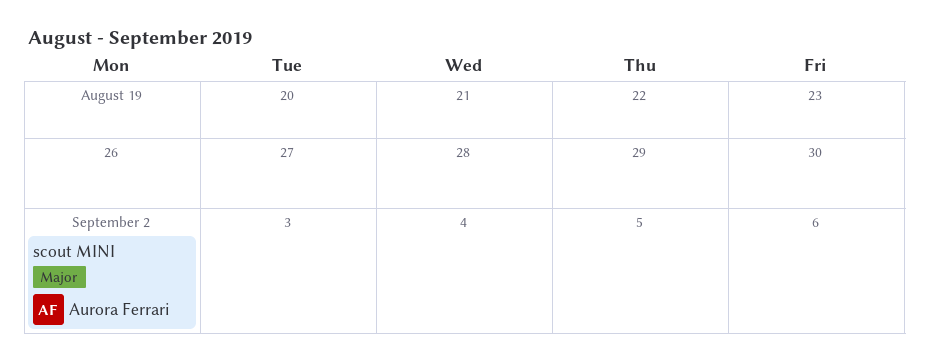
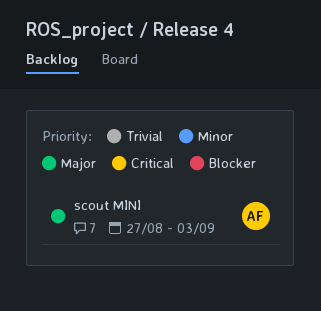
scout MINI, due: Sep 2 -> Sep 3

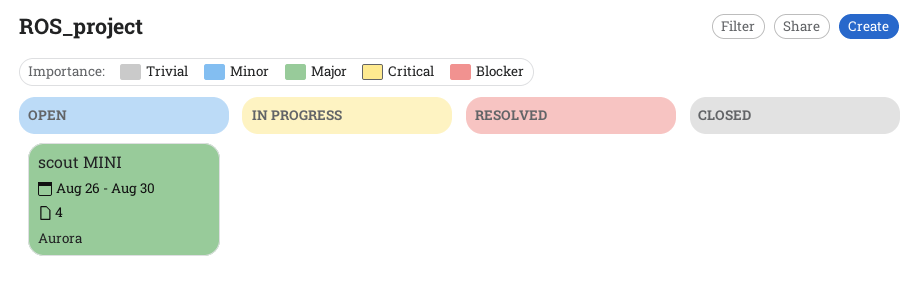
scout MINI, start: Aug 27 -> Aug 26
scout MINI, due: Sep 3 -> Aug 30

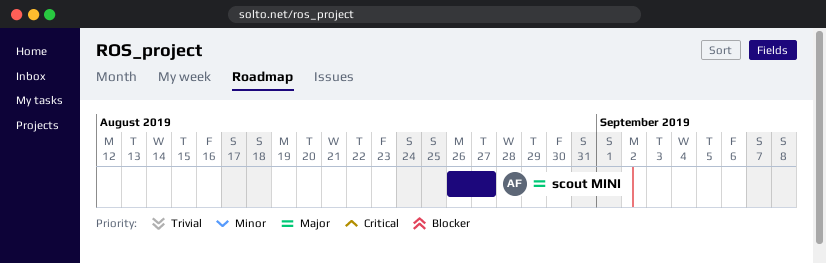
scout MINI, due: Aug 30 -> Aug 27

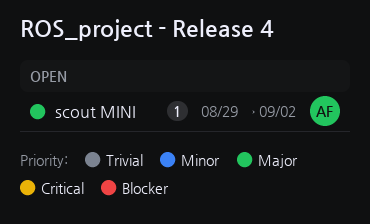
scout MINI, start: Aug 26 -> Aug 29
scout MINI, due: Aug 27 -> Sep 2

